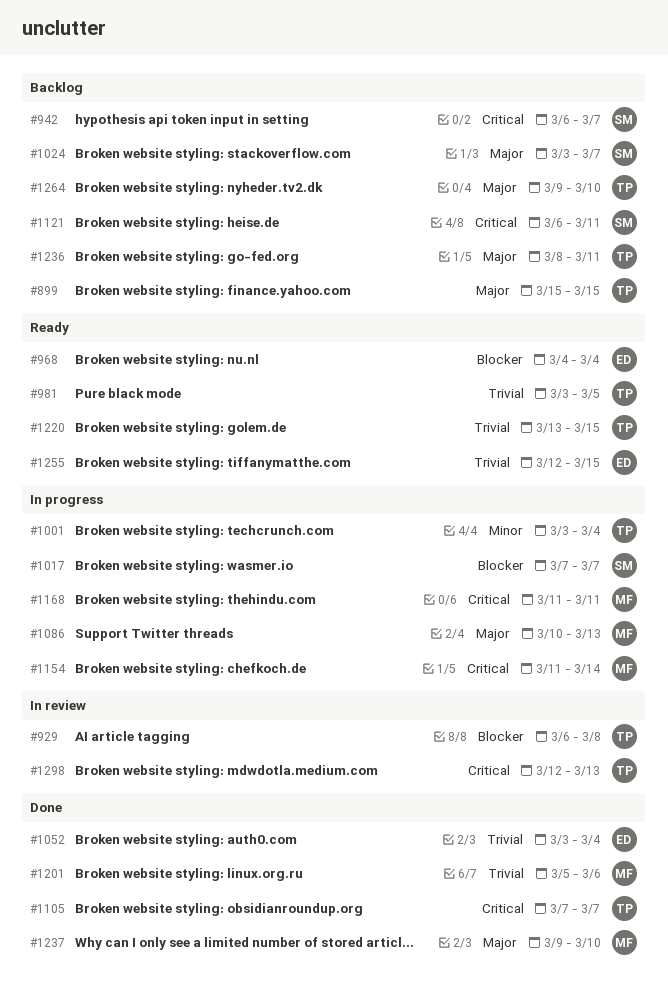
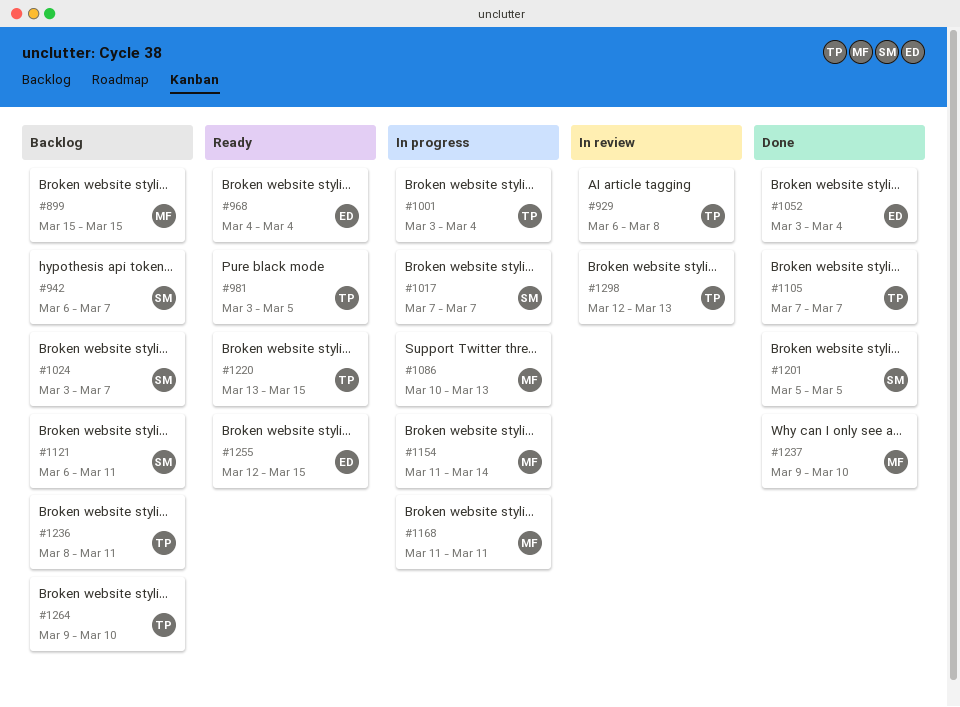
#899, owner: TP -> MF
#1201, owner: MF -> SM
#1201, due: Mar 6 -> Mar 5

